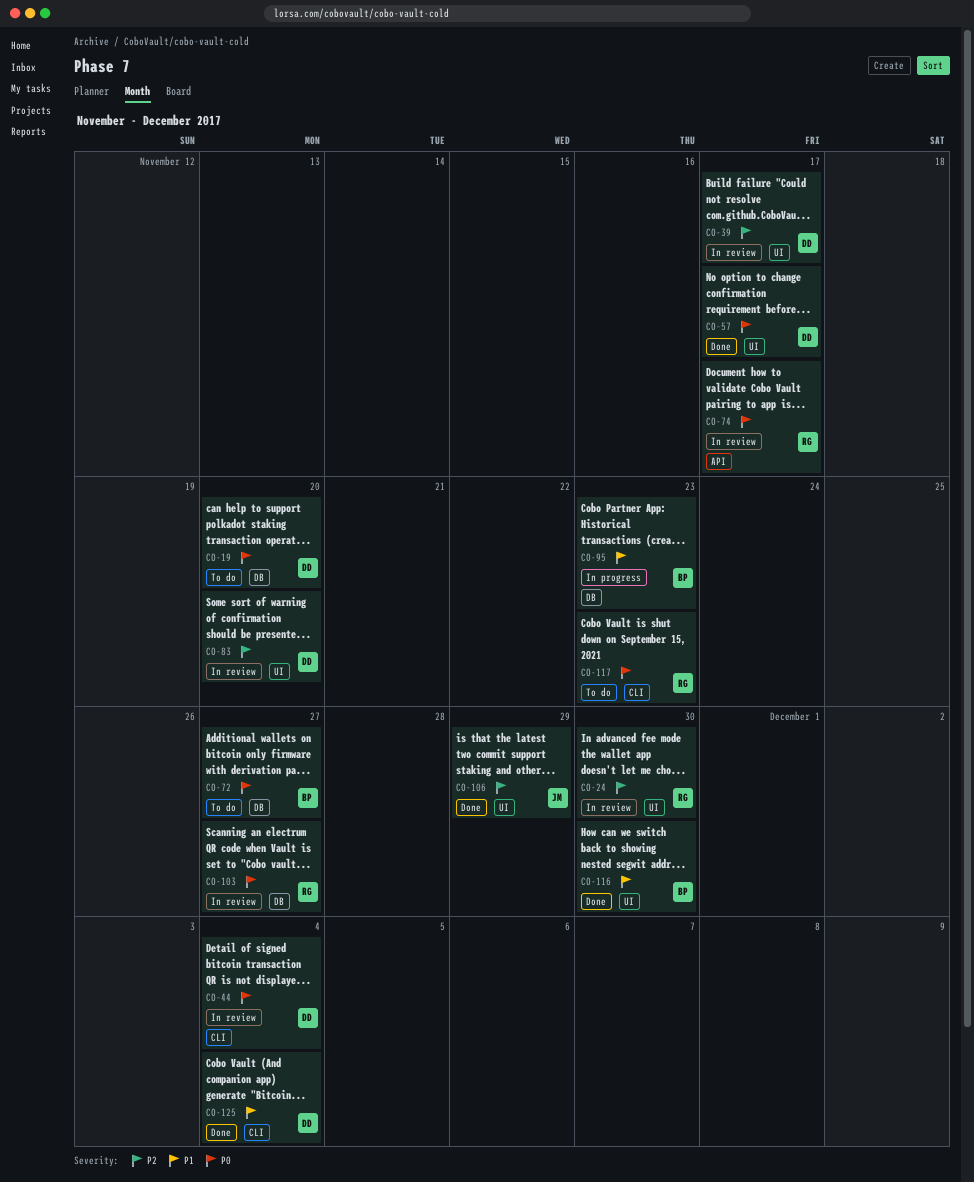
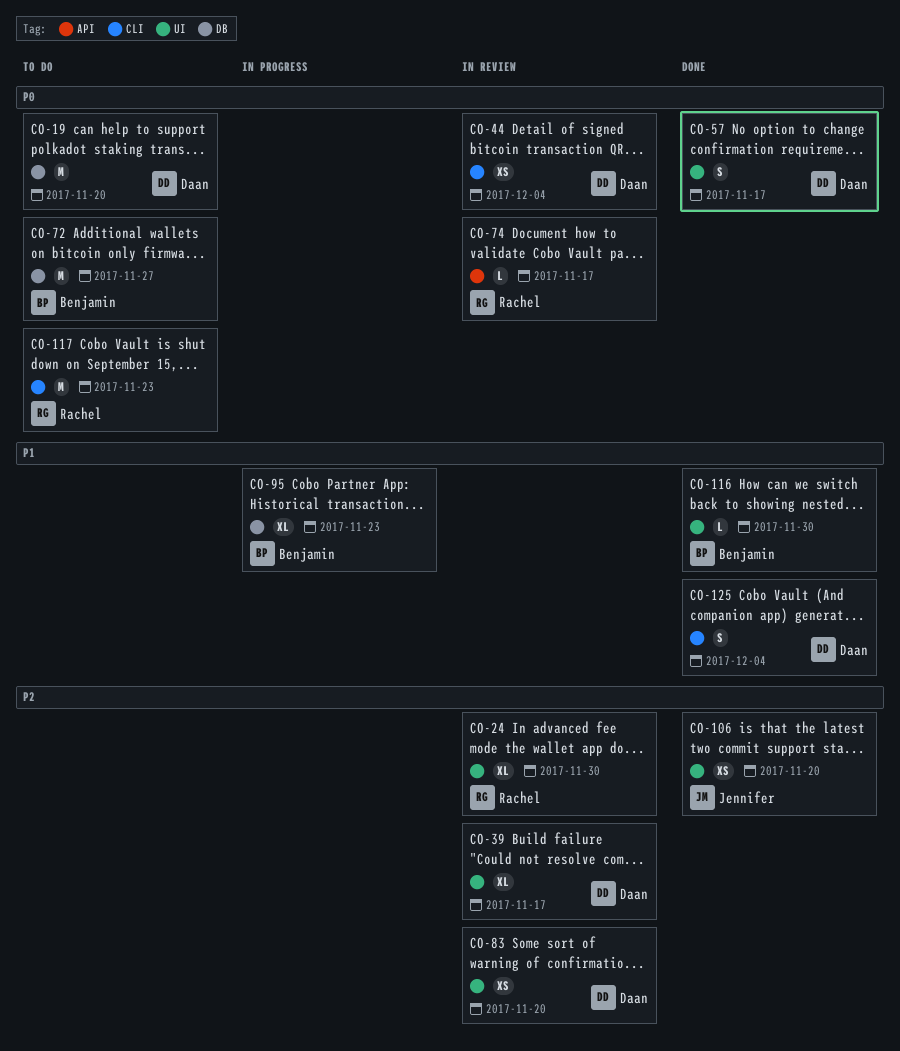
CO-103: present -> none
CO-106, due: Nov 29 -> Nov 20

